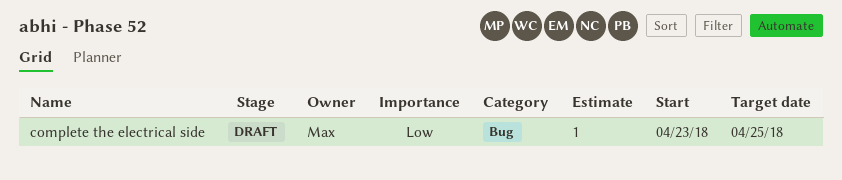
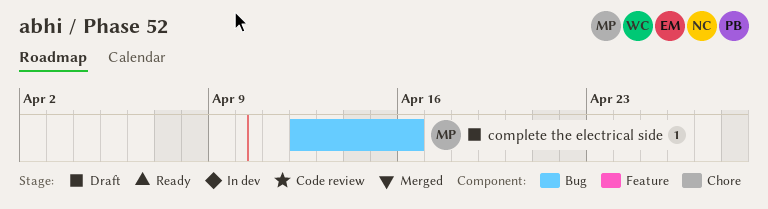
complete the electrical side, start: Apr 23 -> Apr 12
complete the electrical side, due: Apr 25 -> Apr 16

